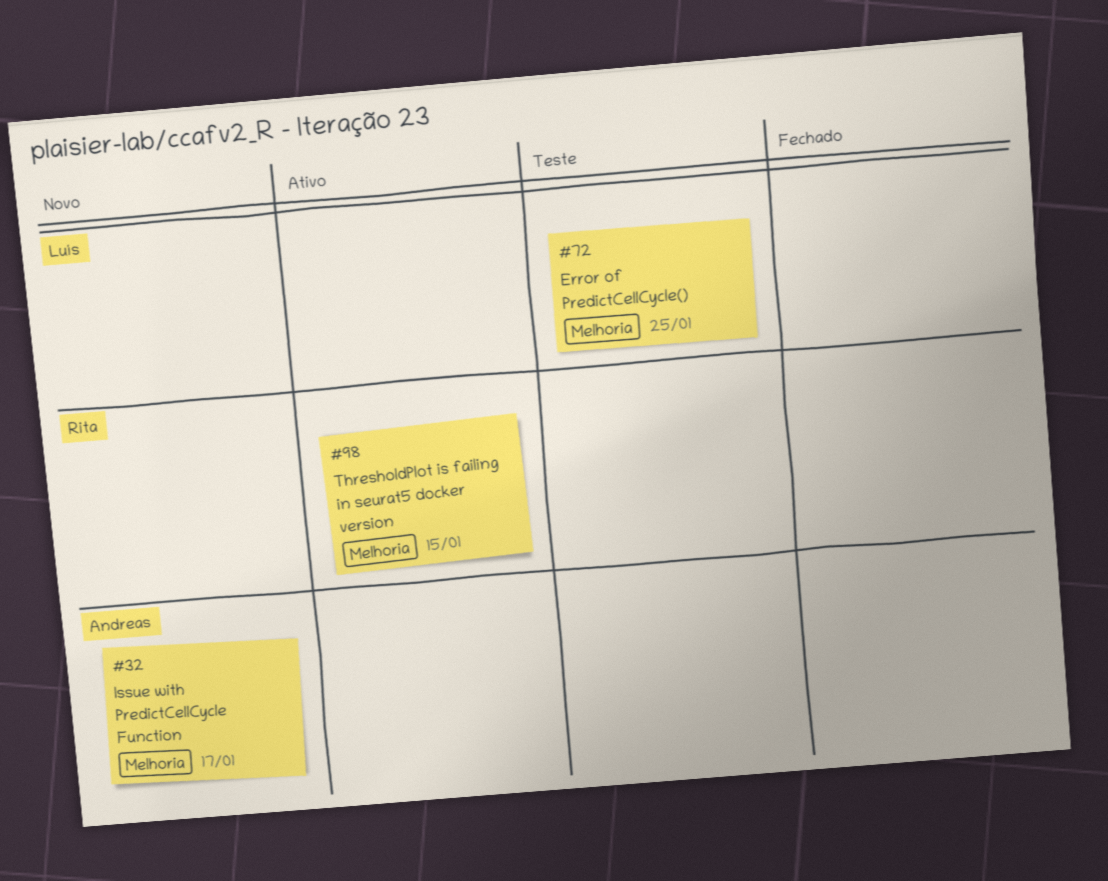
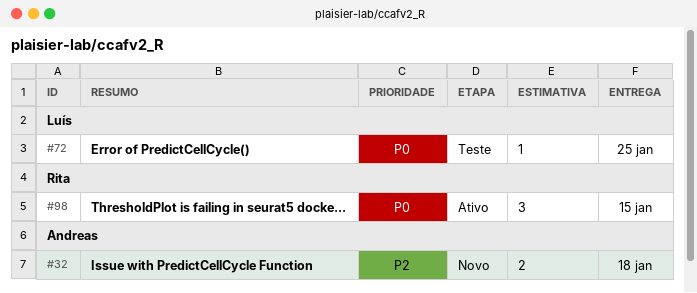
#32, due: Jan 17 -> Jan 18

